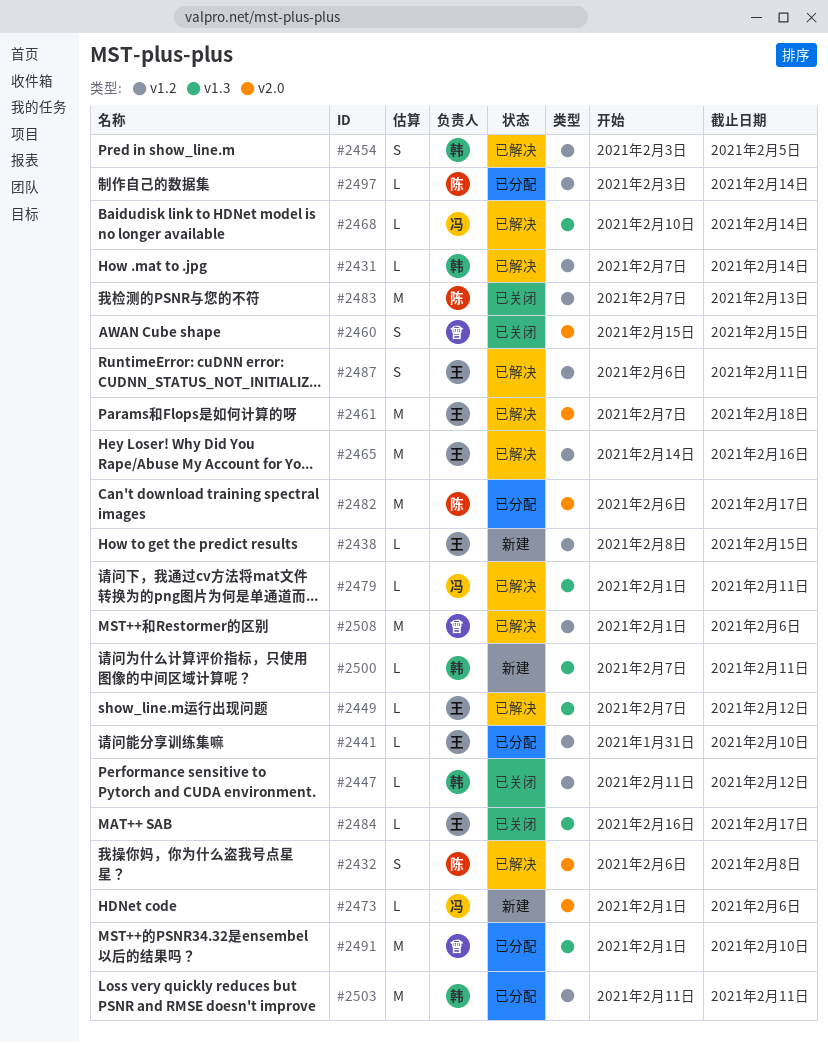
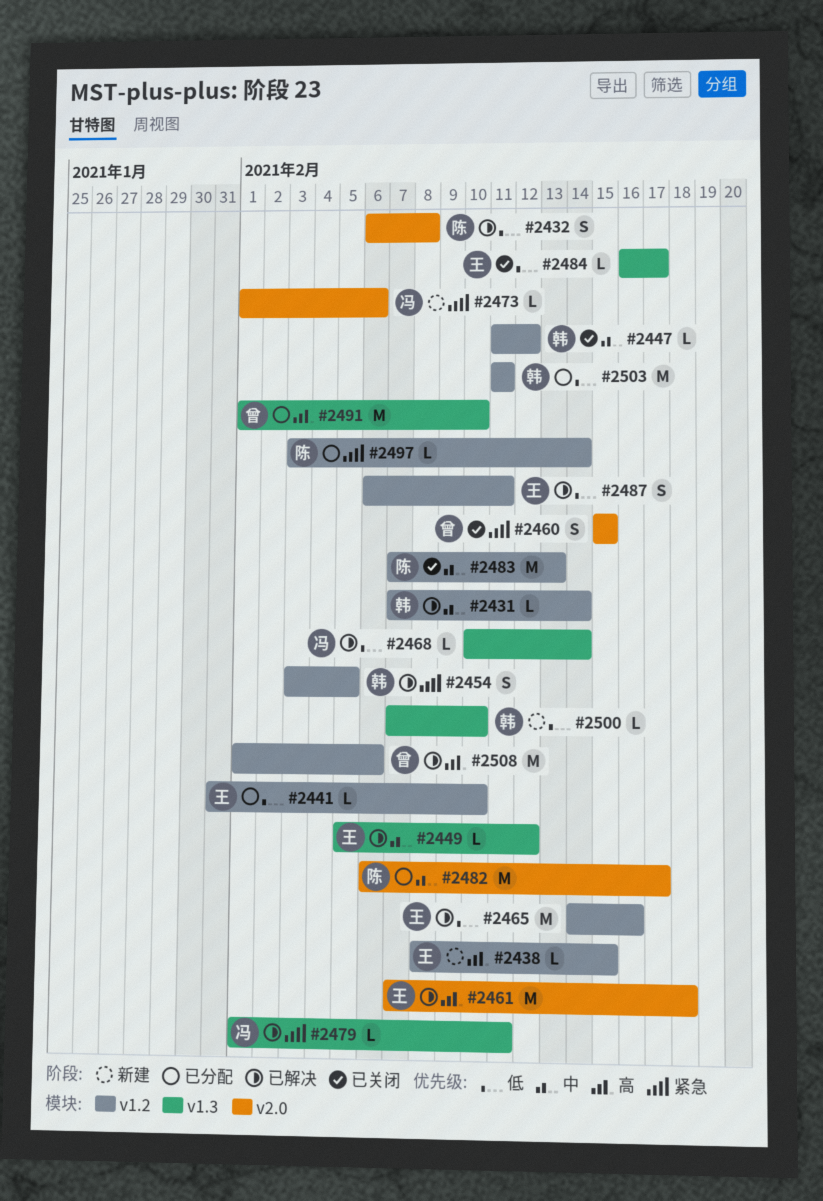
#2449, start: Feb 7 -> Feb 5
#2500, due: Feb 11 -> Feb 10

